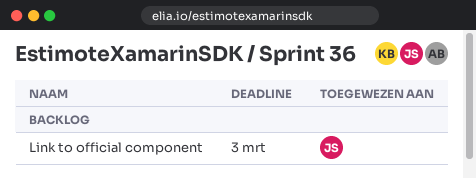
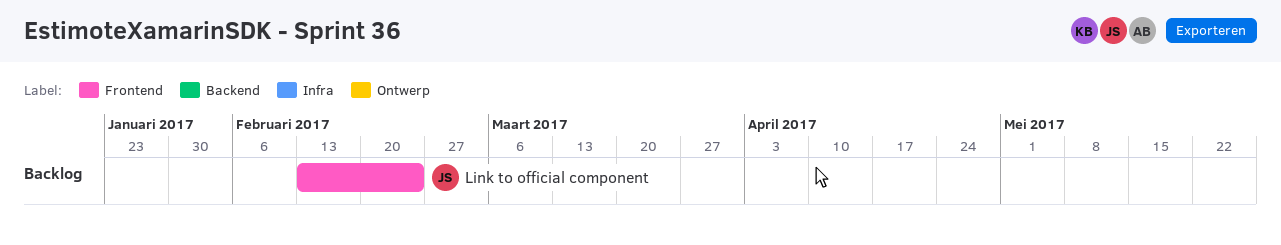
Link to official component, due: Mar 3 -> Feb 24

